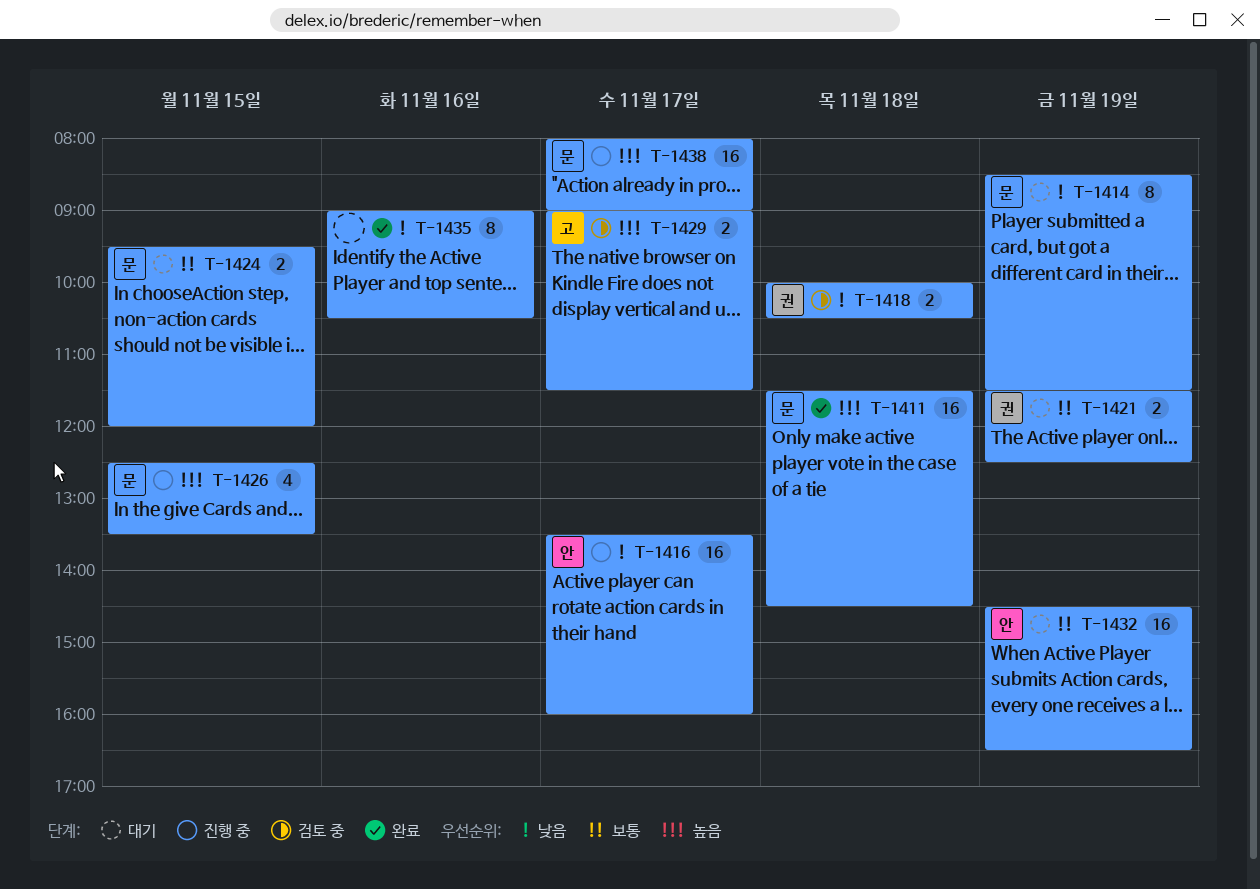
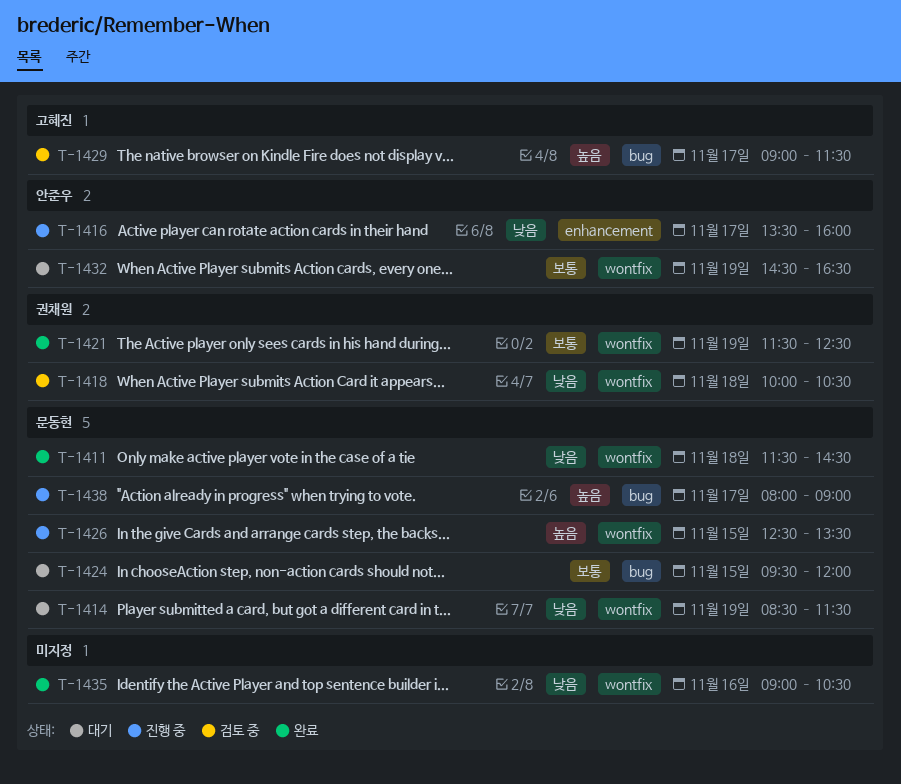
T-1411, priority: 높음 -> 낮음
T-1421, status: 대기 -> 완료

